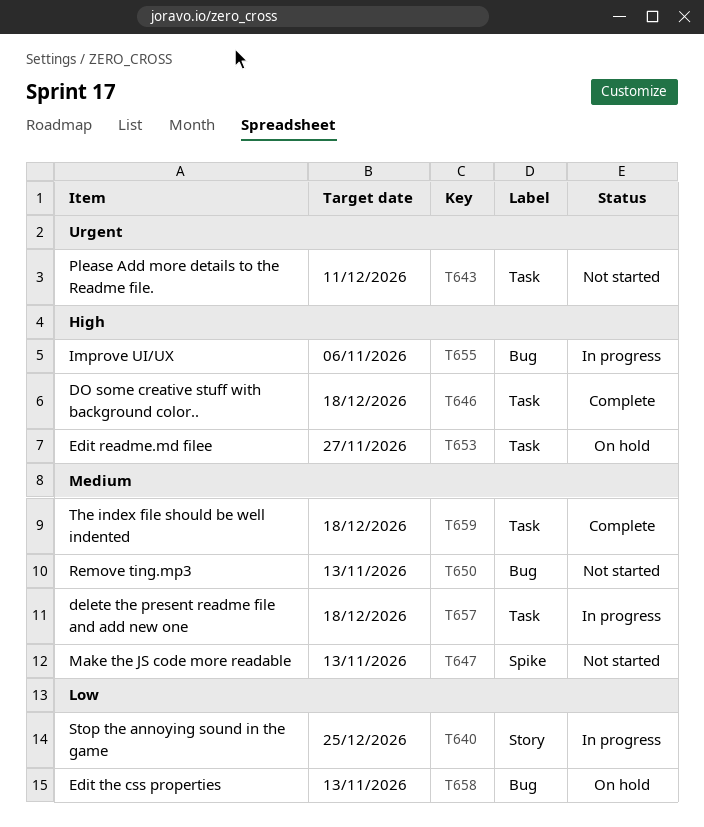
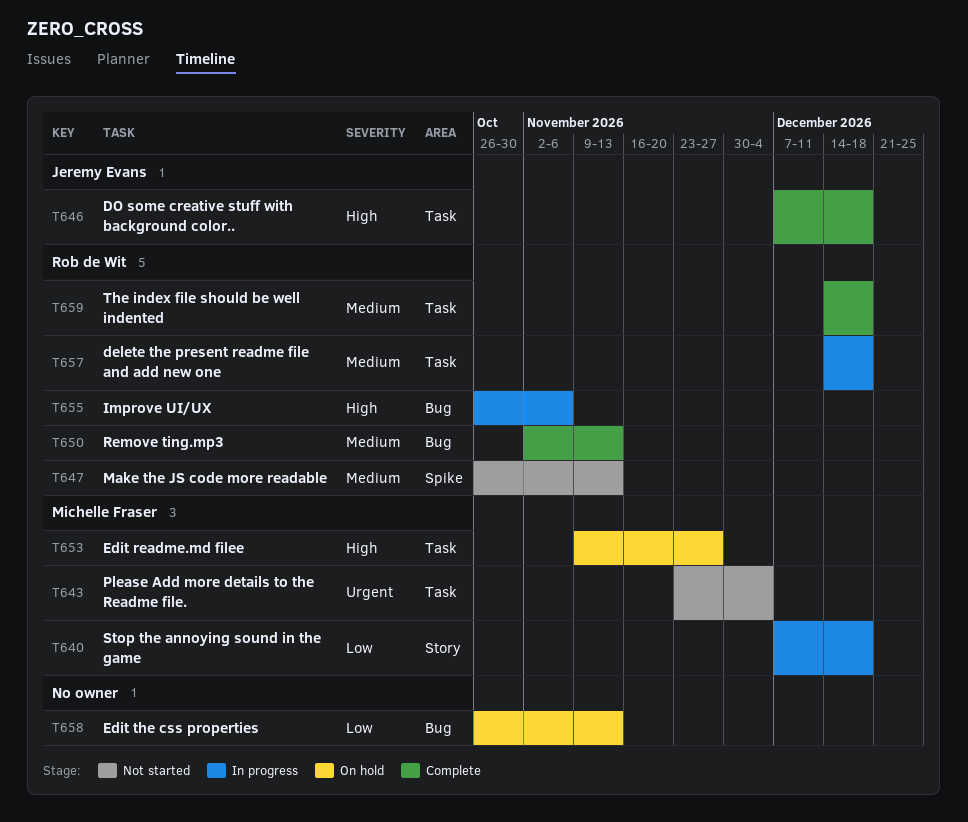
T640, due: Dec 25 -> Dec 18
T643, due: Dec 11 -> Dec 4
T650, status: Not started -> Complete

